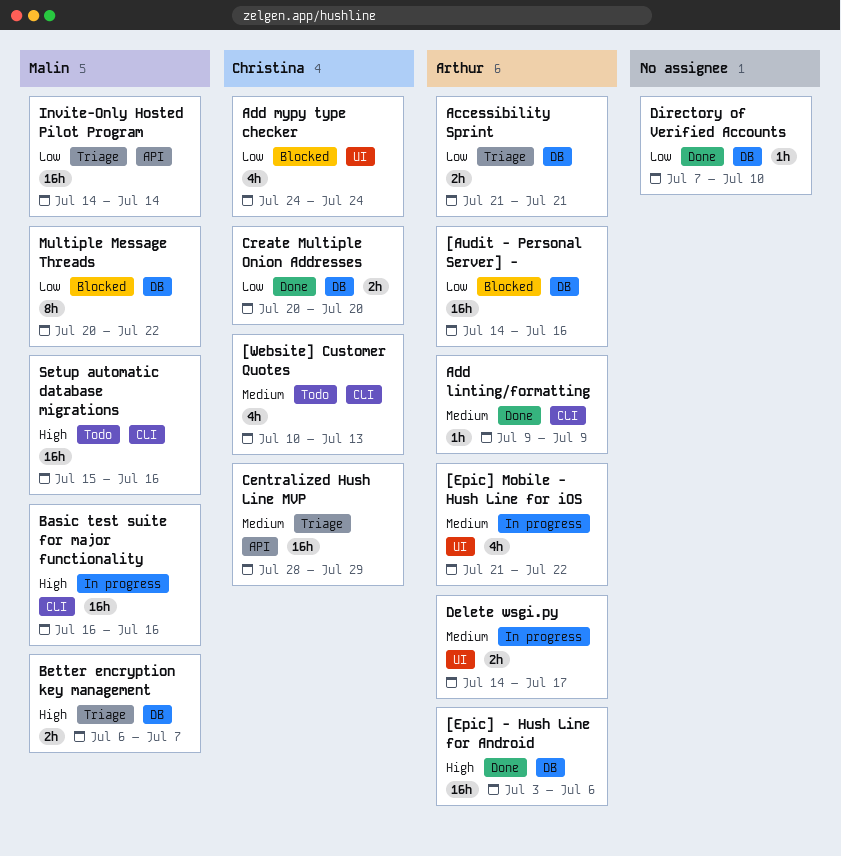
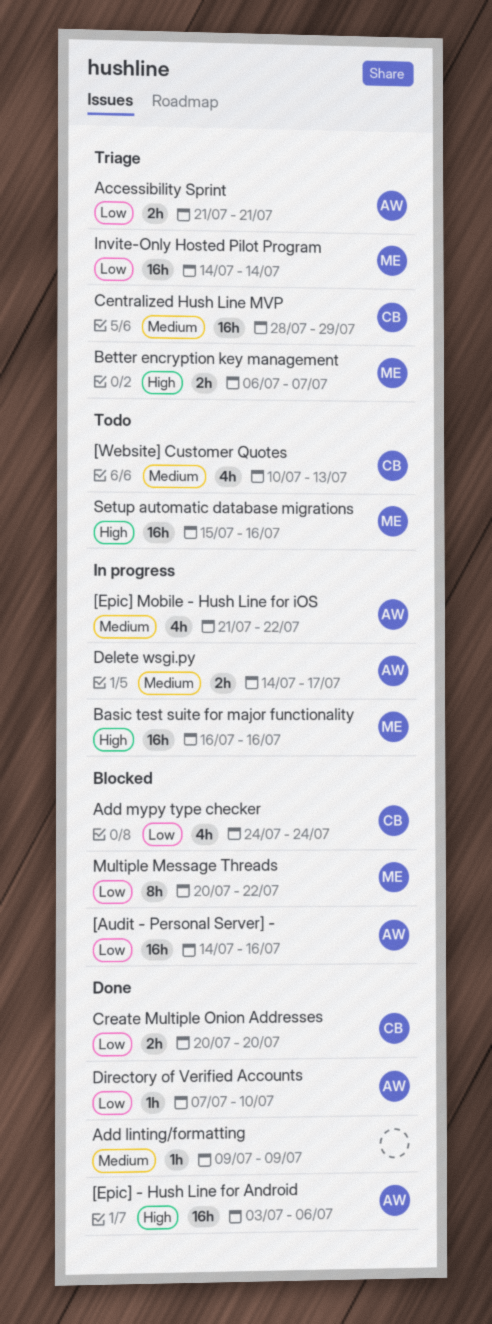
Add linting/formatting, owner: Arthur -> none
Directory of Verified Accounts, owner: none -> Arthur

